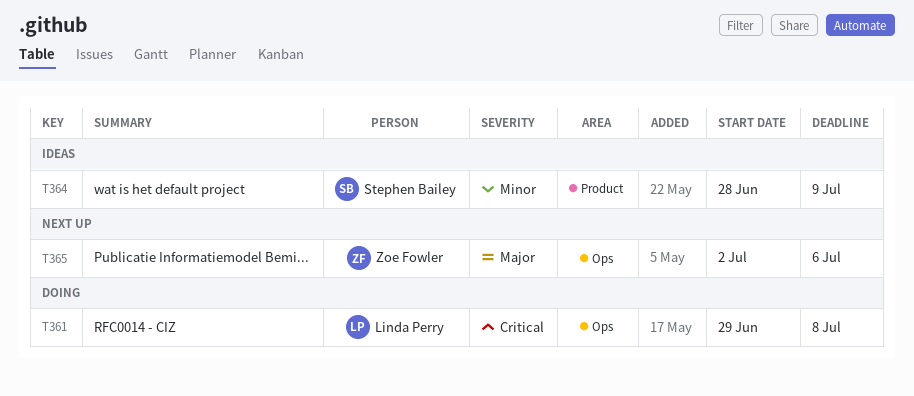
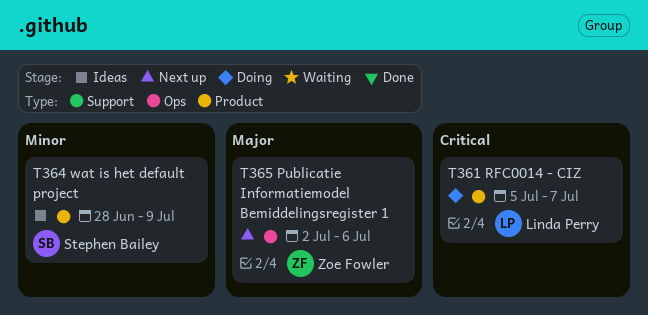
T361, label: Ops -> Product
T361, start: Jun 29 -> Jul 5
T361, due: Jul 8 -> Jul 7

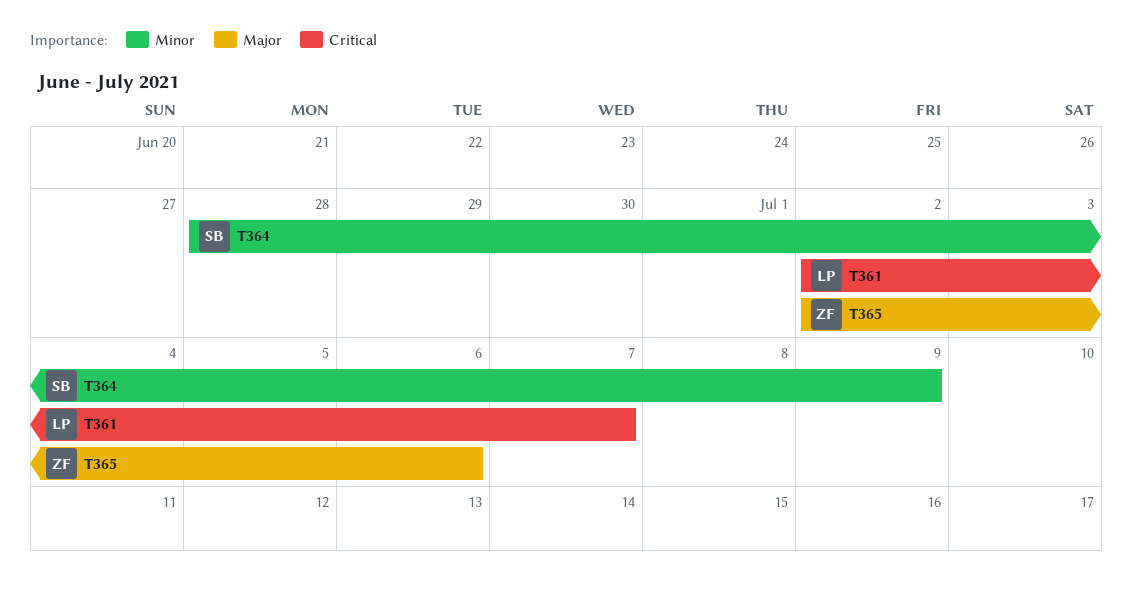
T361, start: Jul 5 -> Jul 2

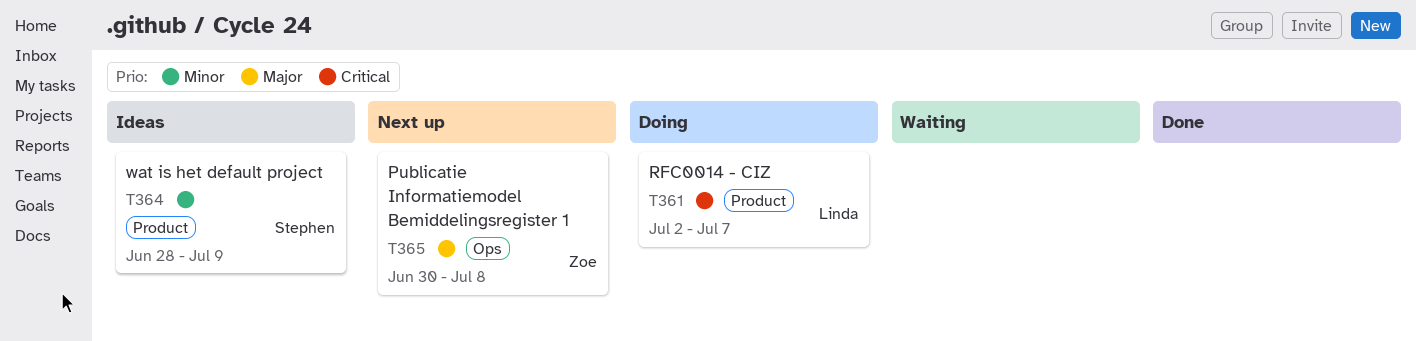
T365, start: Jul 2 -> Jun 30
T365, due: Jul 6 -> Jul 8

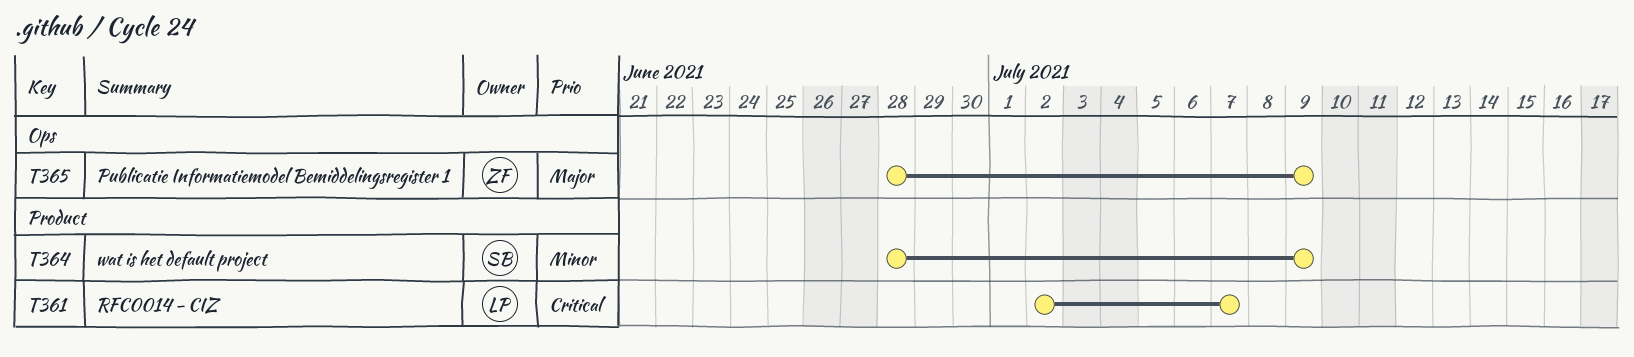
T365, start: Jun 30 -> Jun 28
T365, due: Jul 8 -> Jul 9

